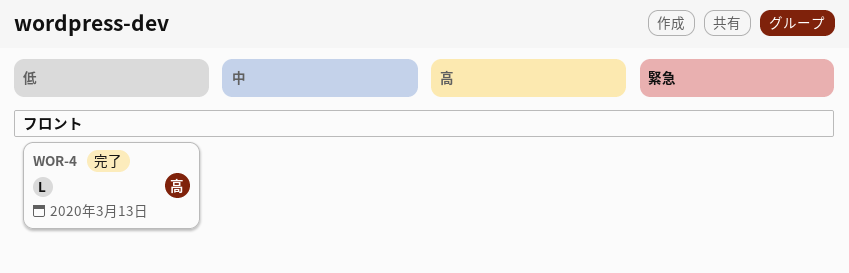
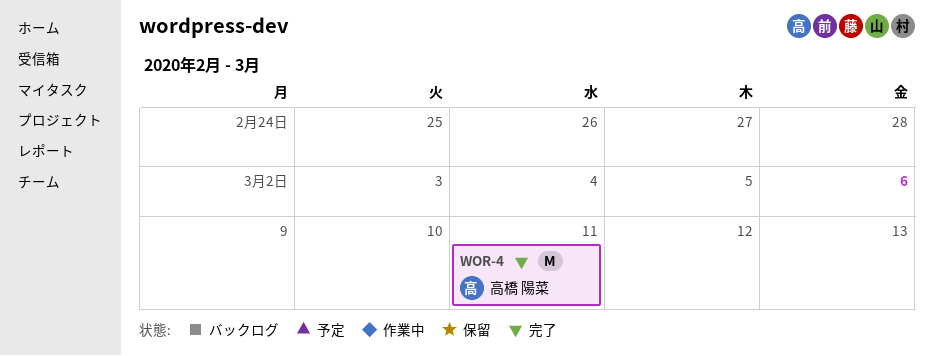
WOR-4, estimate: L -> M
WOR-4, due: Mar 13 -> Mar 11

